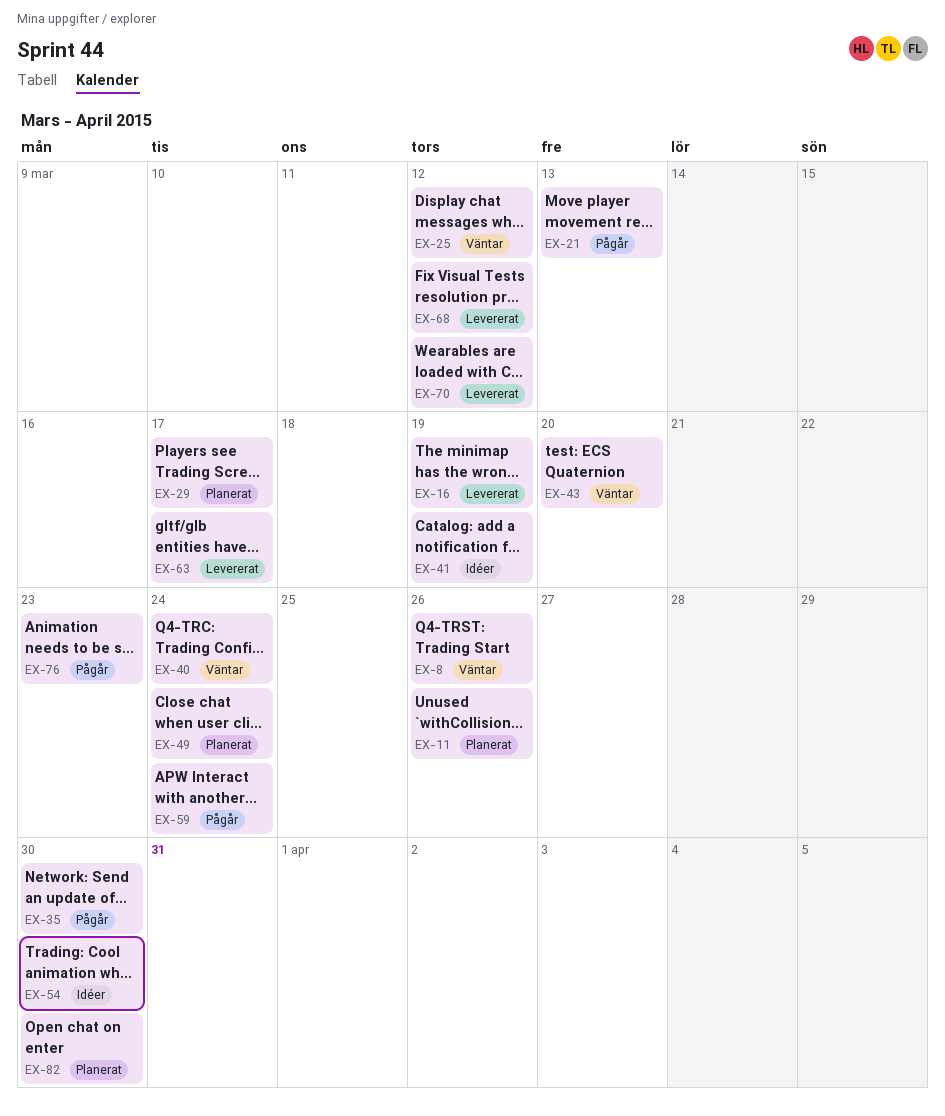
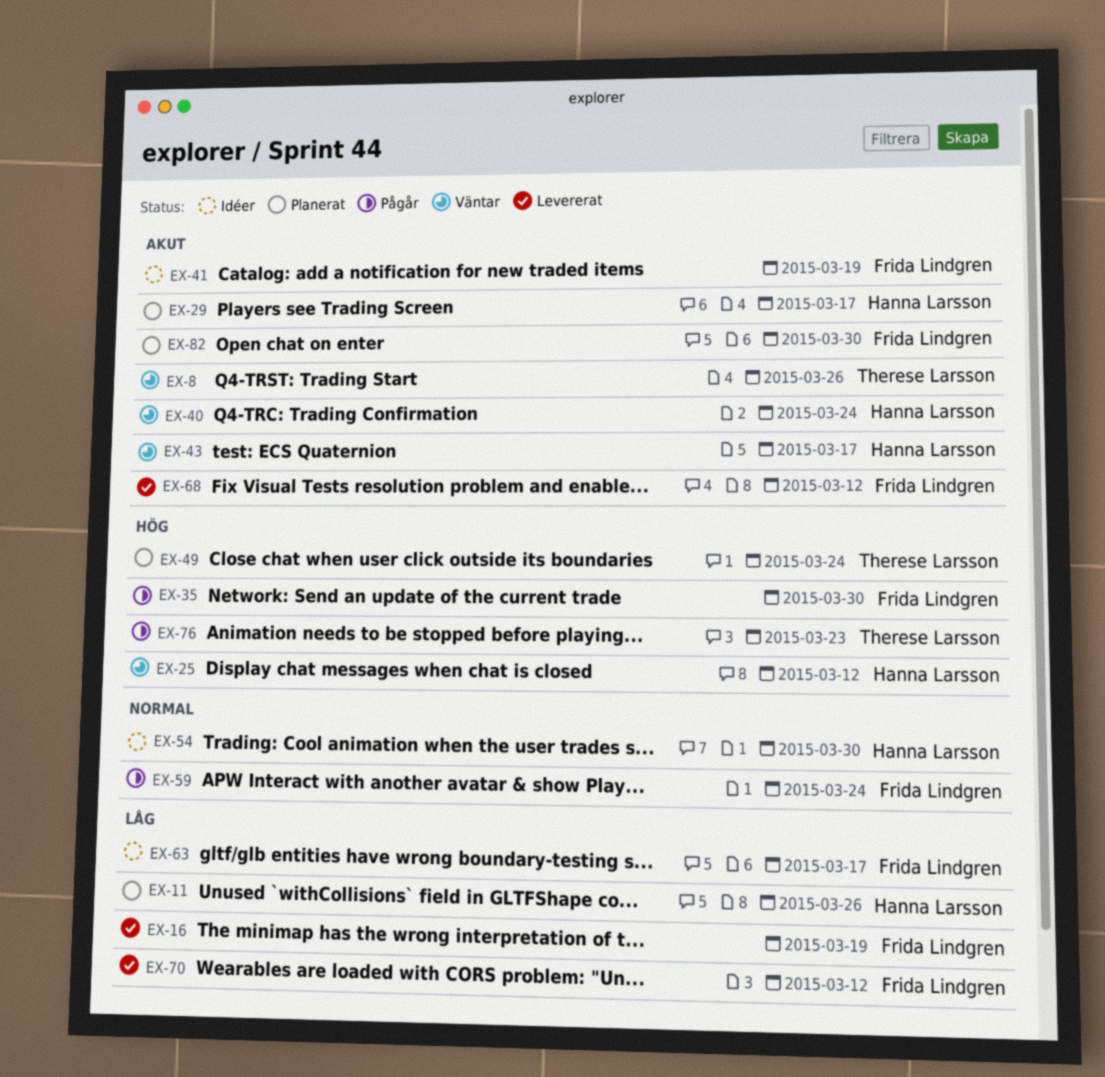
EX-21: present -> none
EX-43, due: Mar 20 -> Mar 17
EX-63, status: Levererat -> Idéer

